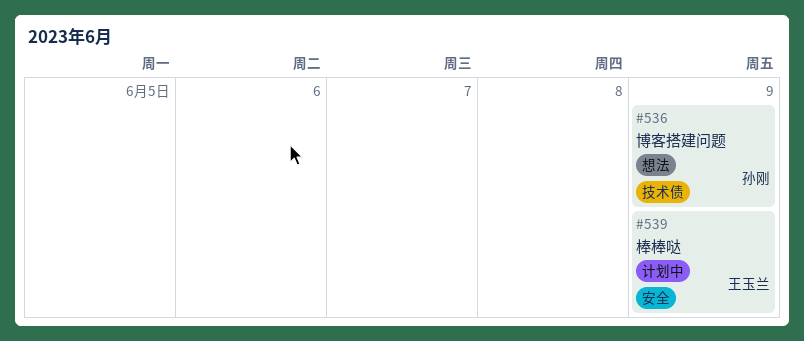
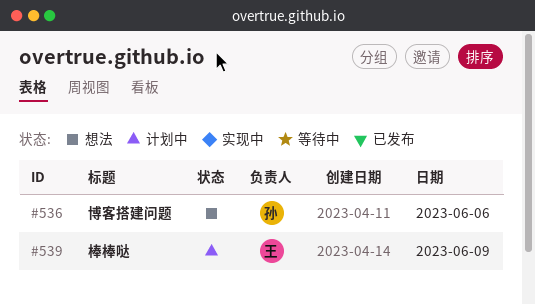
#536, day: Jun 9 -> Jun 6

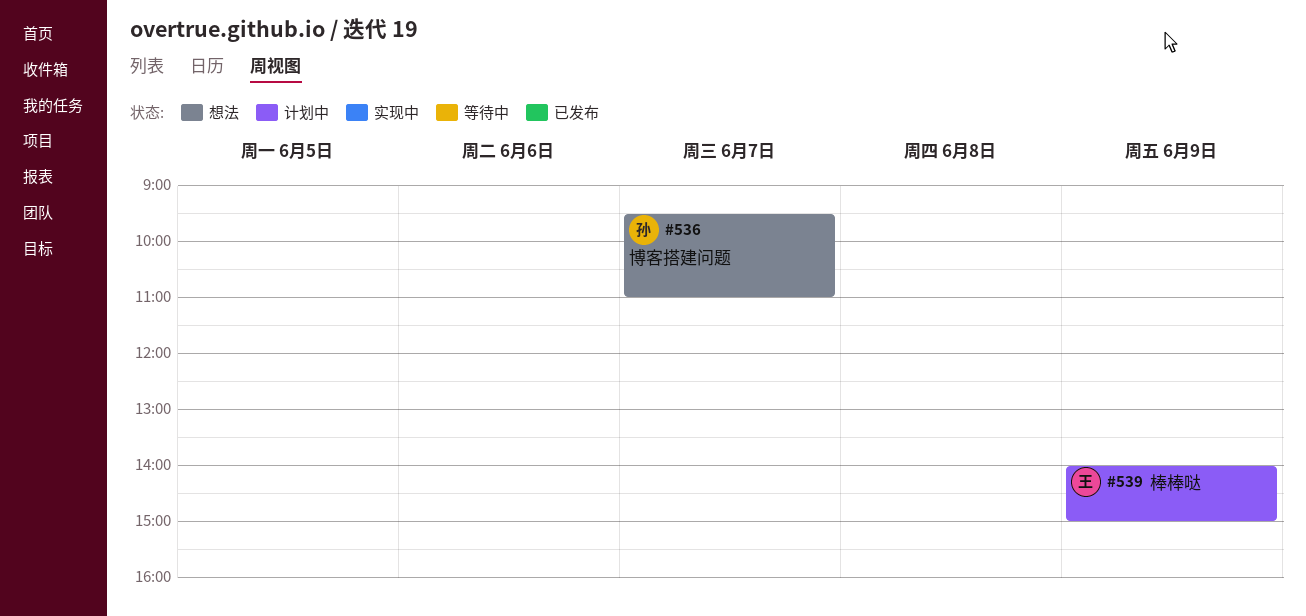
#536, day: Jun 6 -> Jun 7

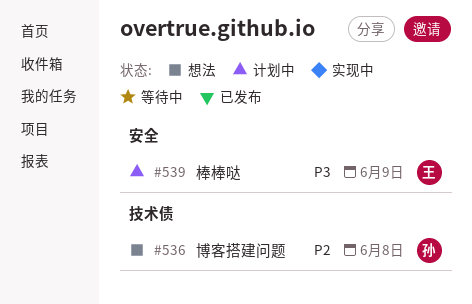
#536, day: Jun 7 -> Jun 8

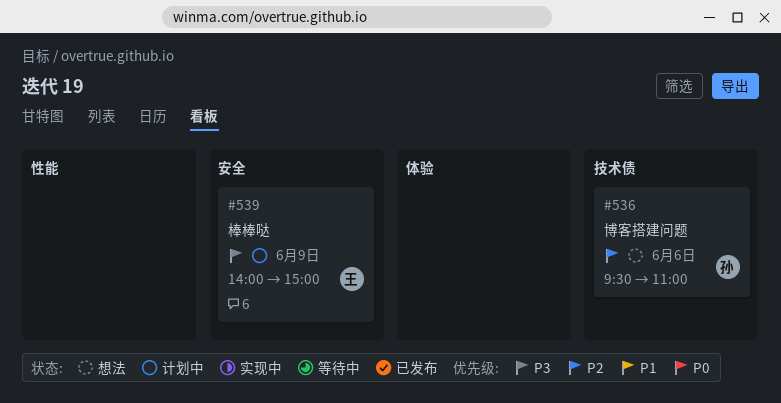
#536, day: Jun 8 -> Jun 6

